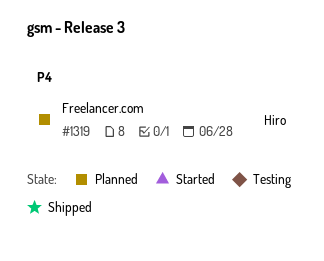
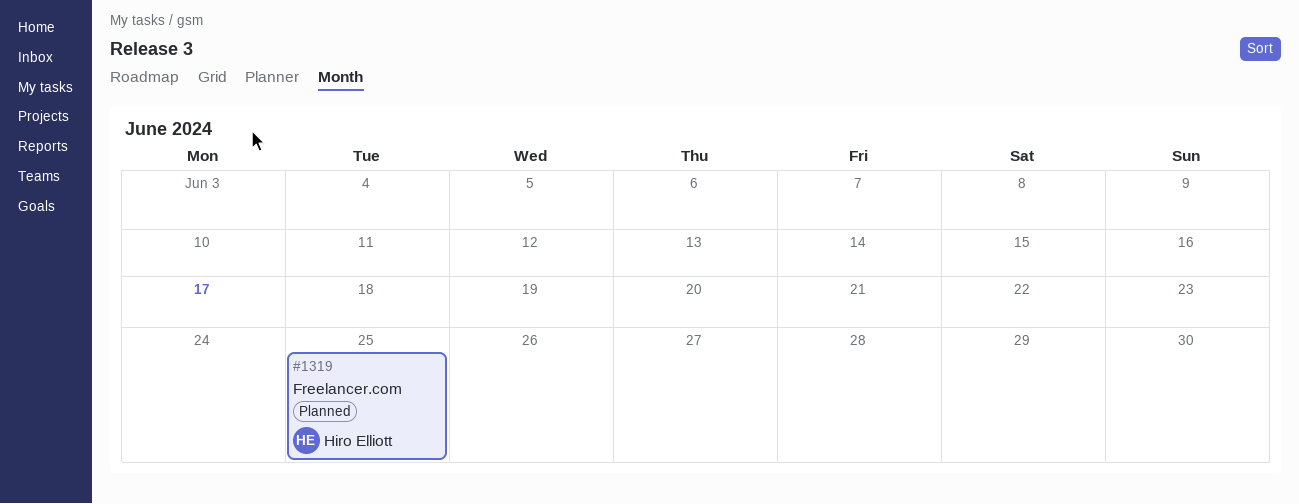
#1319, due: Jun 28 -> Jun 25

